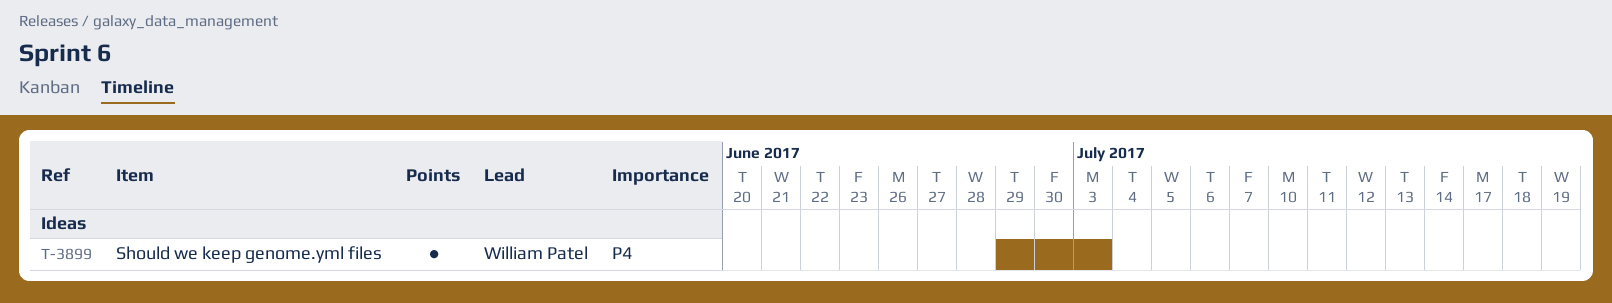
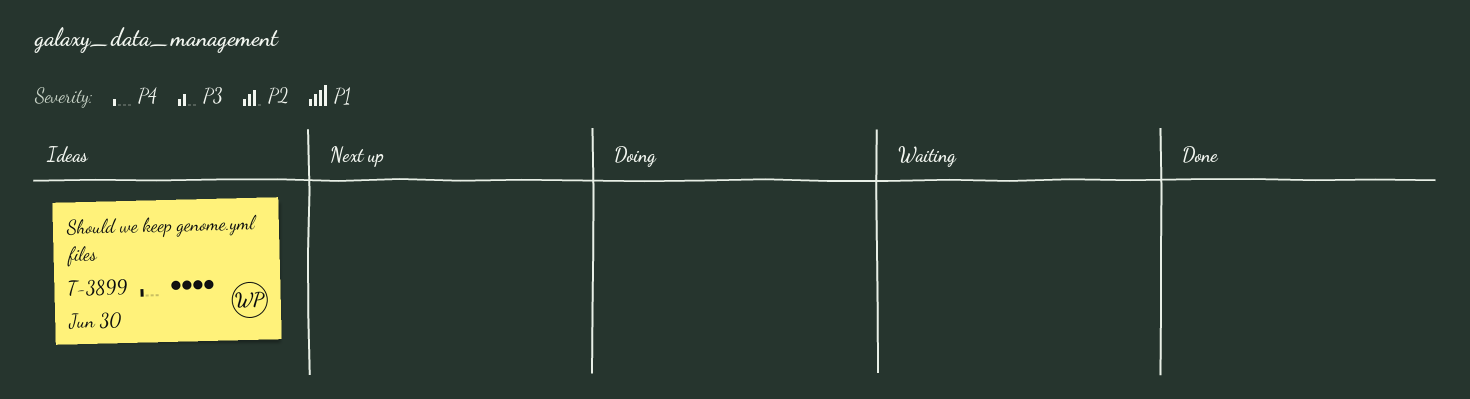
T-3899, estimate: 1 -> 4
T-3899, due: Jul 3 -> Jun 30

